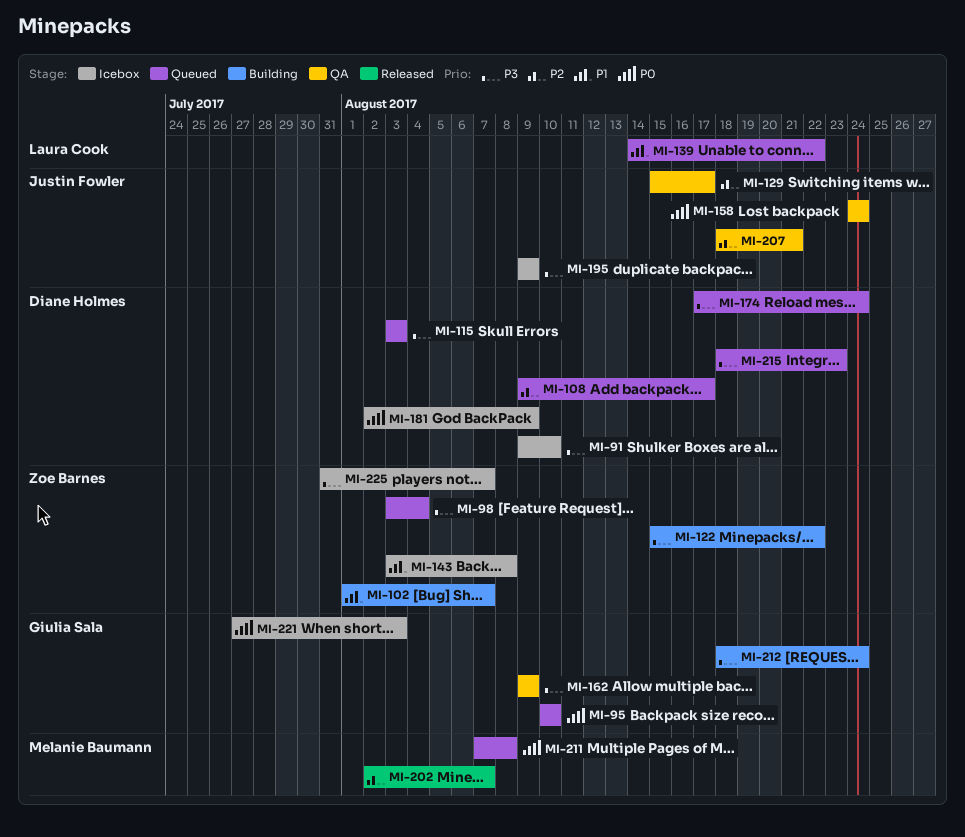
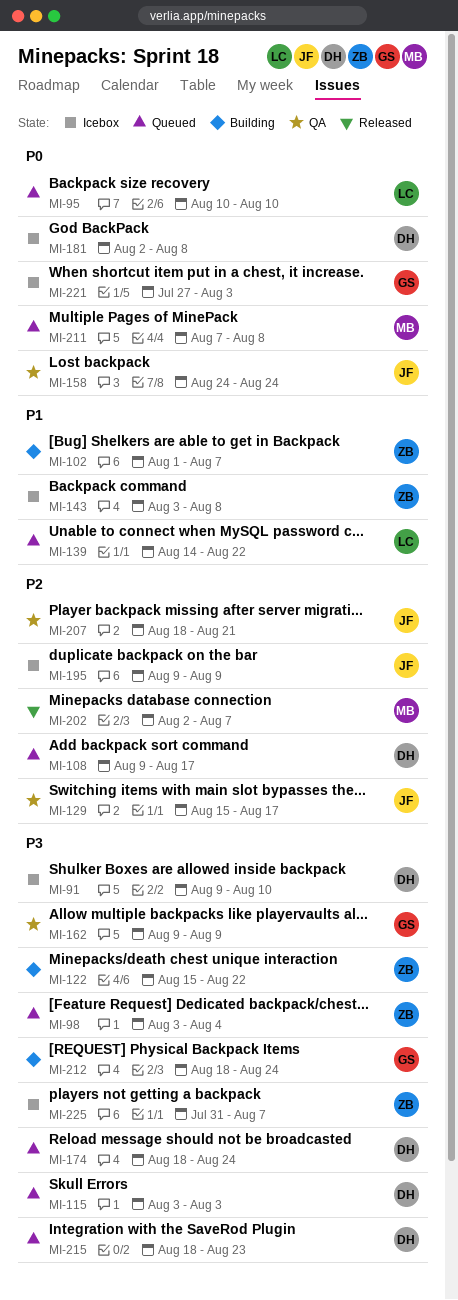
MI-95, owner: Giulia Sala -> Laura Cook
MI-174, start: Aug 17 -> Aug 18
MI-181, due: Aug 9 -> Aug 8
MI-195, priority: P3 -> P2

